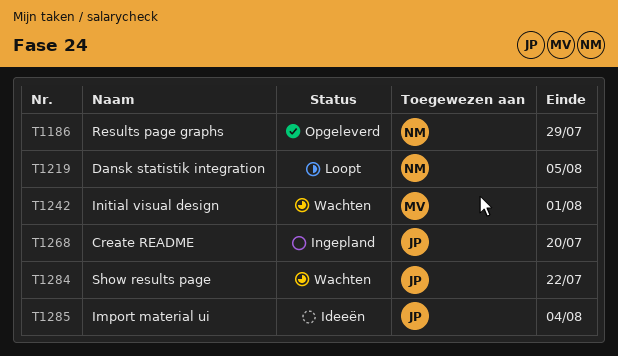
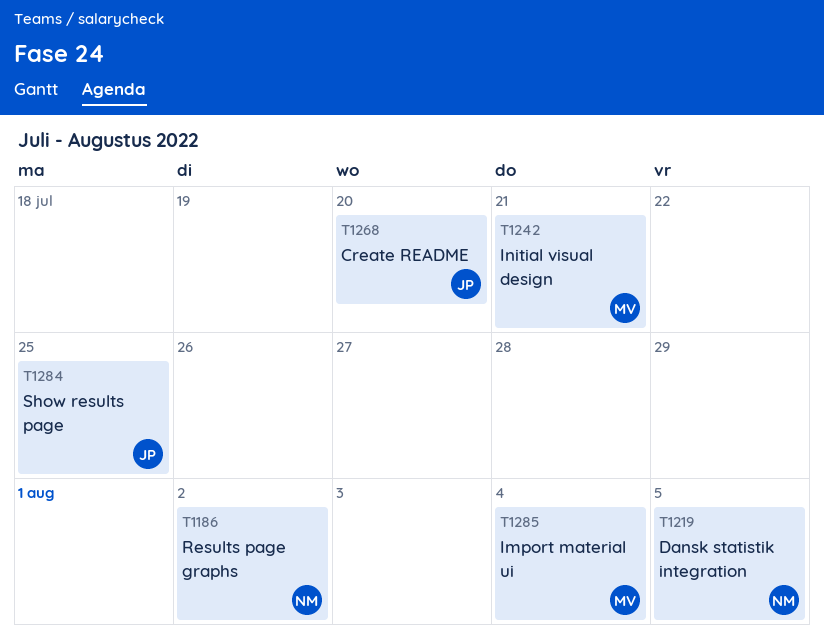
T1186, due: Jul 29 -> Aug 2
T1242, due: Aug 1 -> Jul 21
T1284, due: Jul 22 -> Jul 25
T1285, owner: JP -> MV

